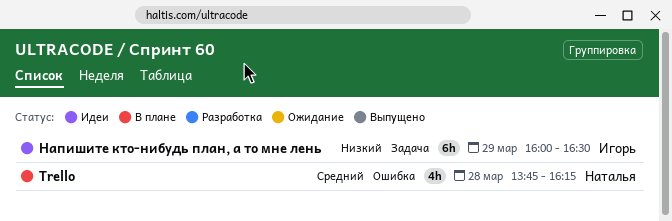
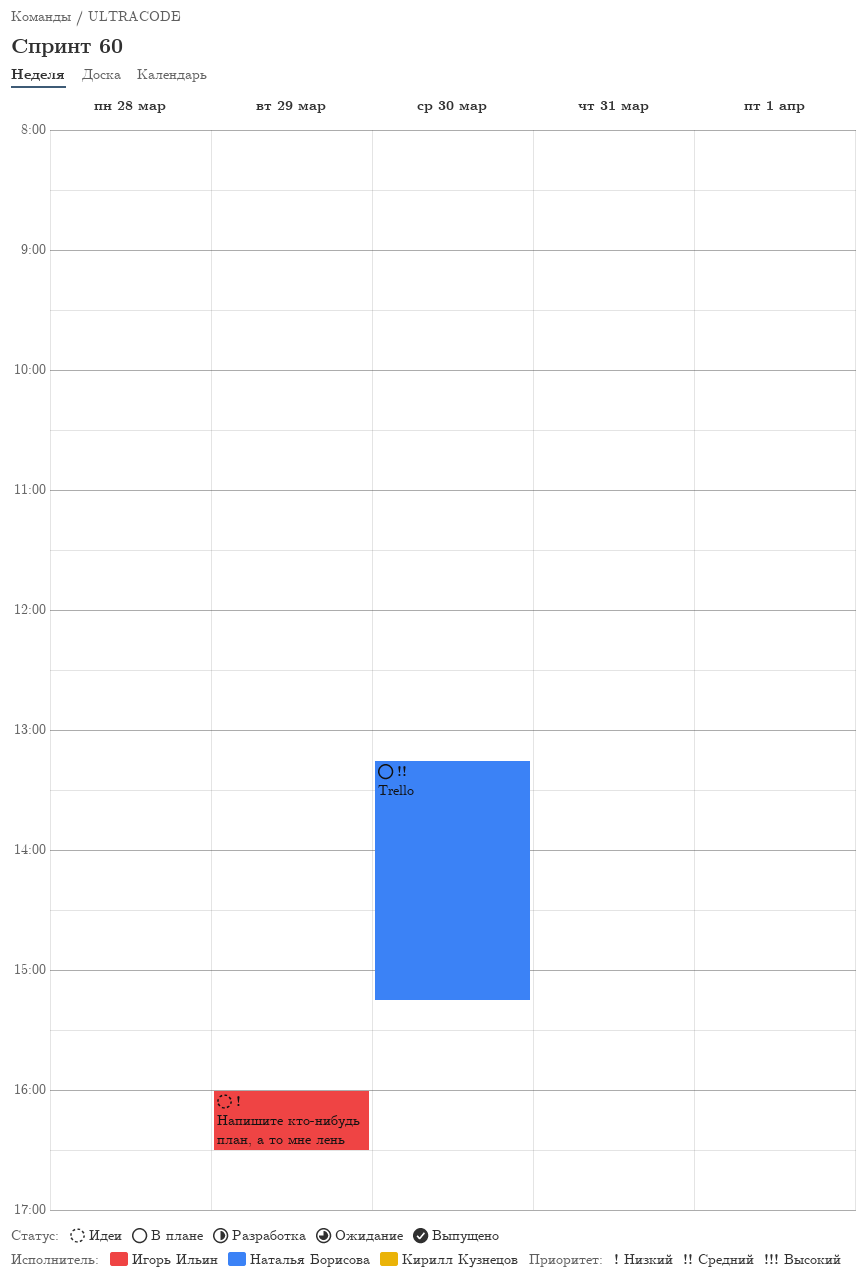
Trello, day: Mar 28 -> Mar 30
Trello, begins: 13:45 -> 13:15
Trello, ends: 16:15 -> 15:15

